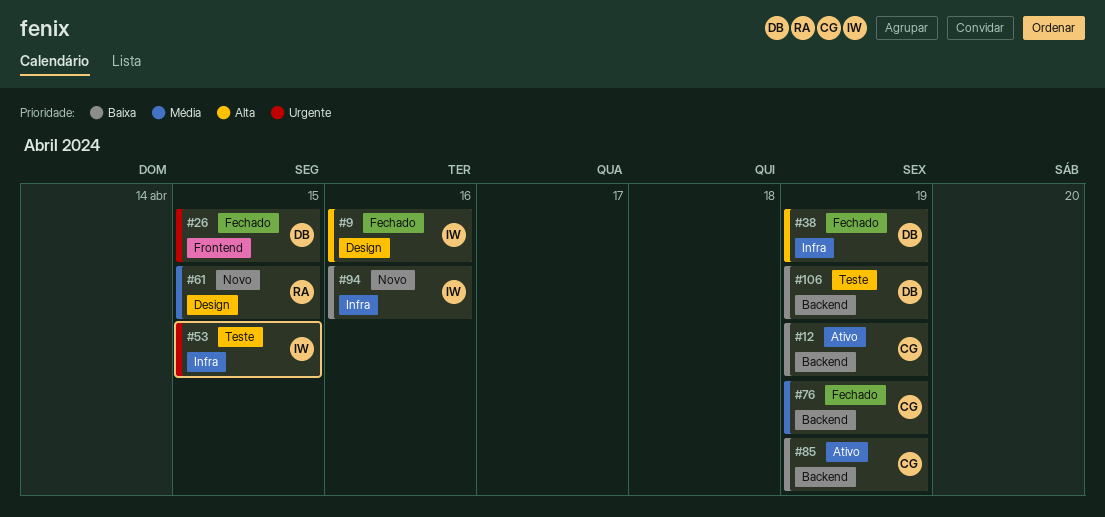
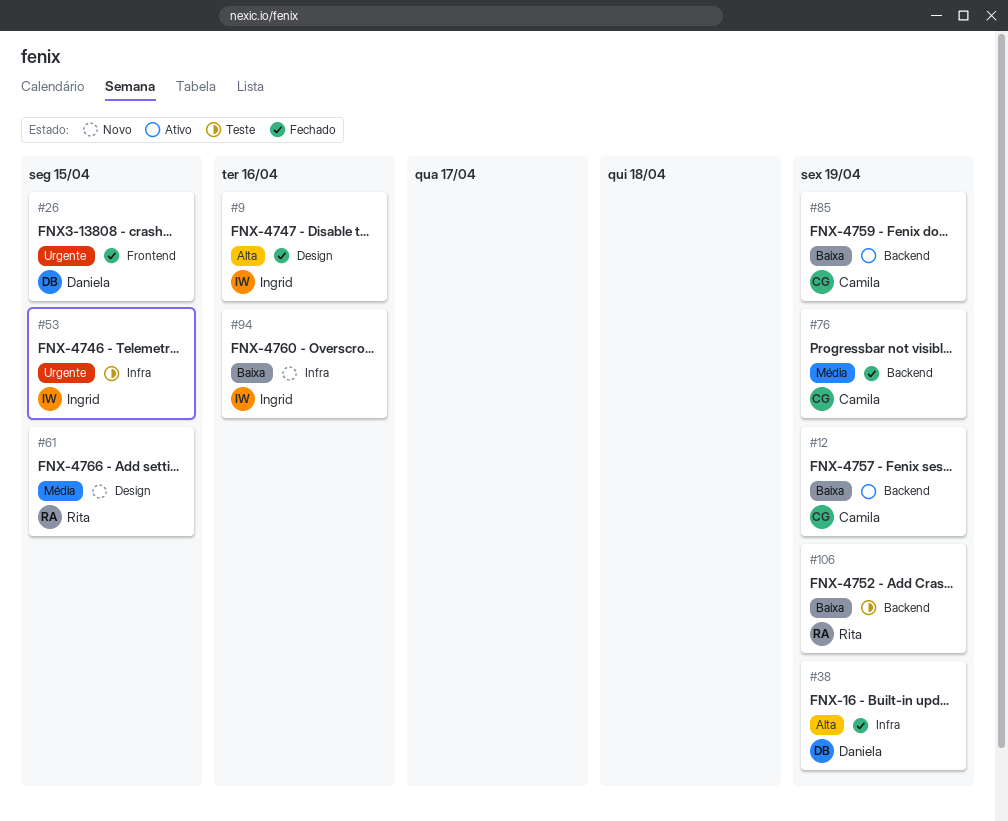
#106, owner: Daniela -> Rita

